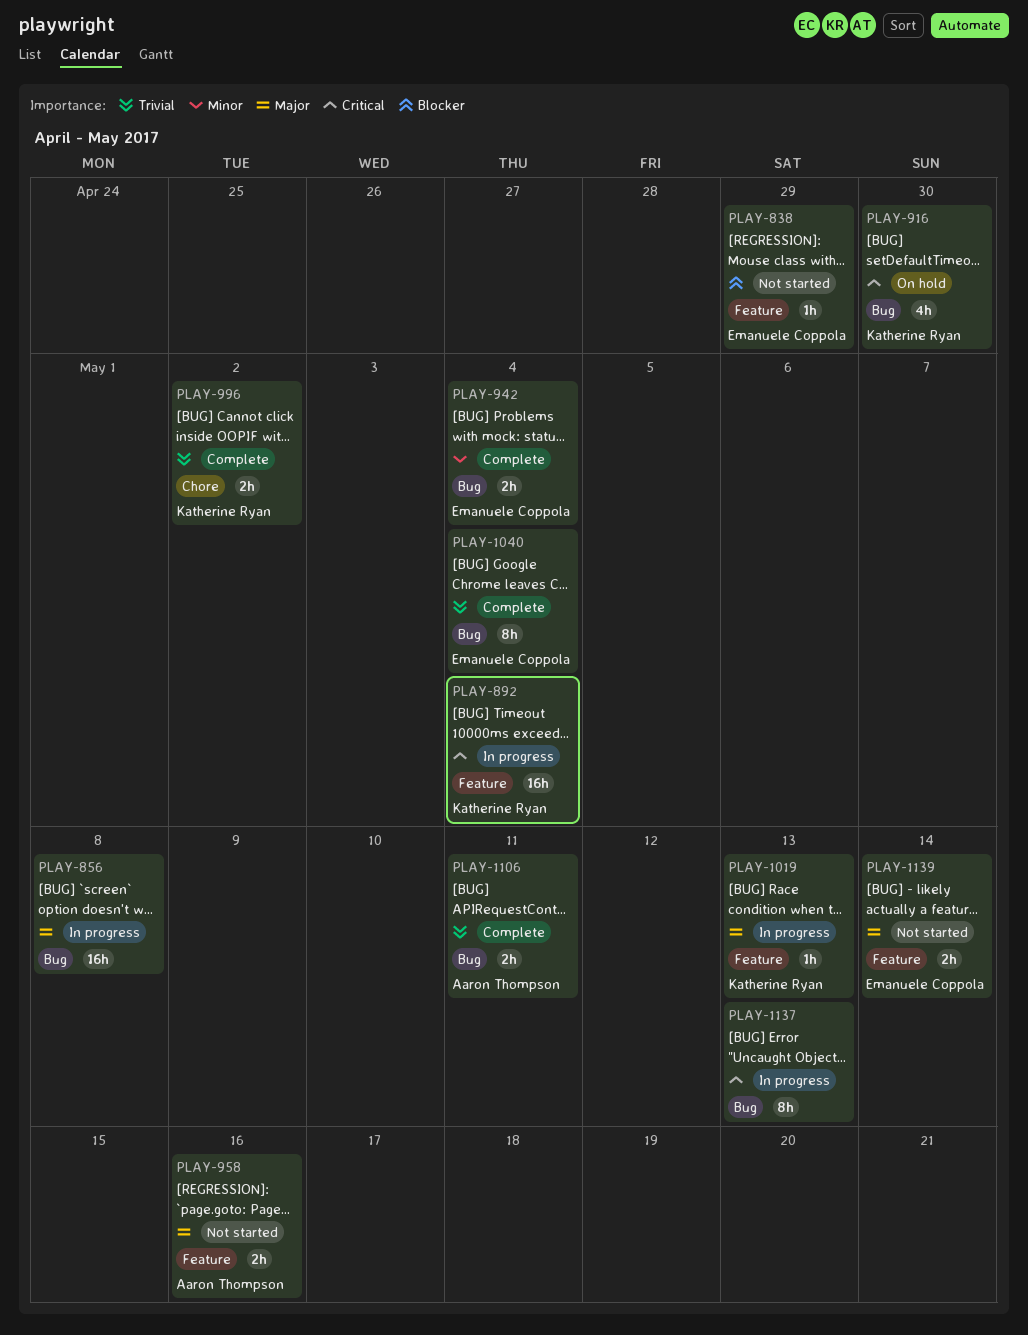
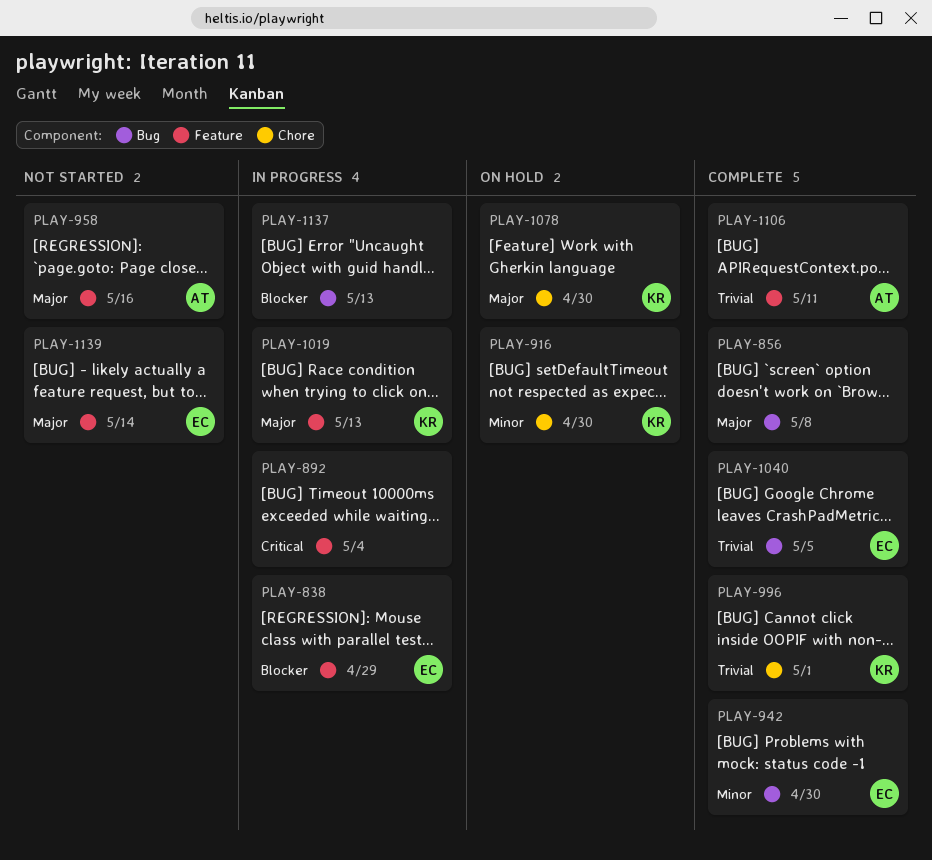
PLAY-838, status: Not started -> In progress
PLAY-856, status: In progress -> Complete
PLAY-892, owner: Katherine Ryan -> none
PLAY-916, priority: Critical -> Minor
PLAY-916, label: Bug -> Chore
PLAY-942, due: May 4 -> Apr 30
PLAY-996, due: May 2 -> May 1
PLAY-1040, due: May 4 -> May 5
PLAY-1078: none -> present
PLAY-1106, label: Bug -> Feature
PLAY-1137, priority: Critical -> Blocker

